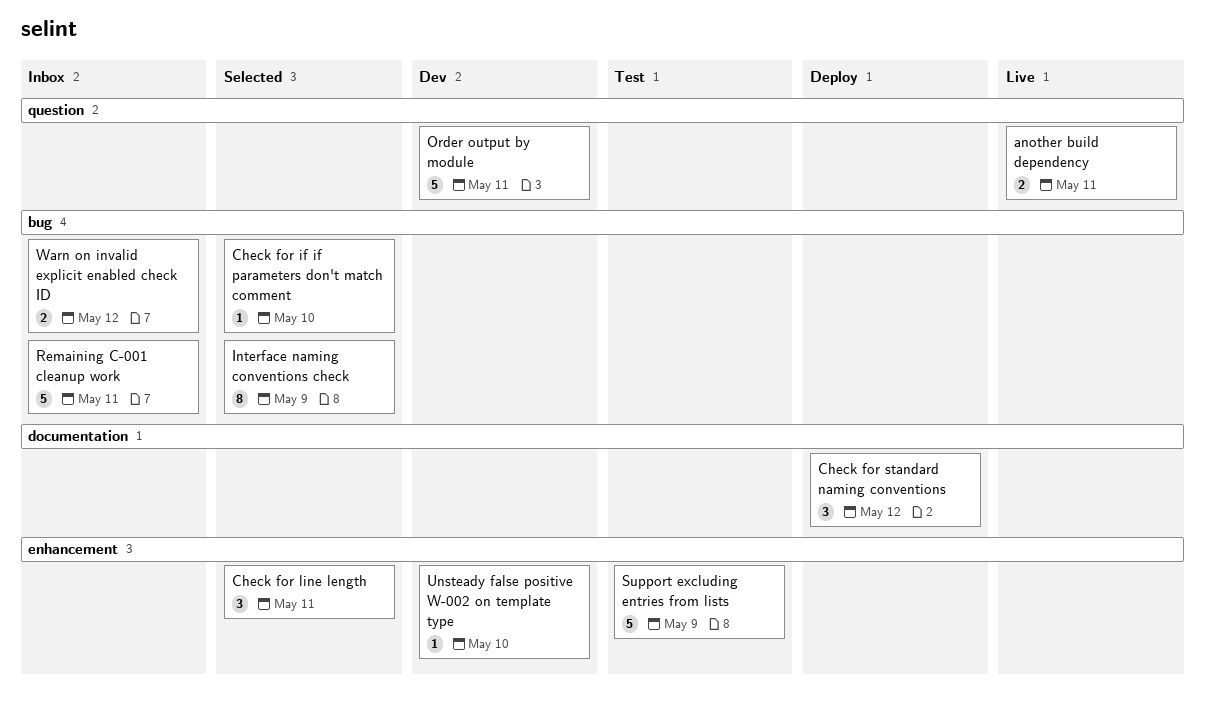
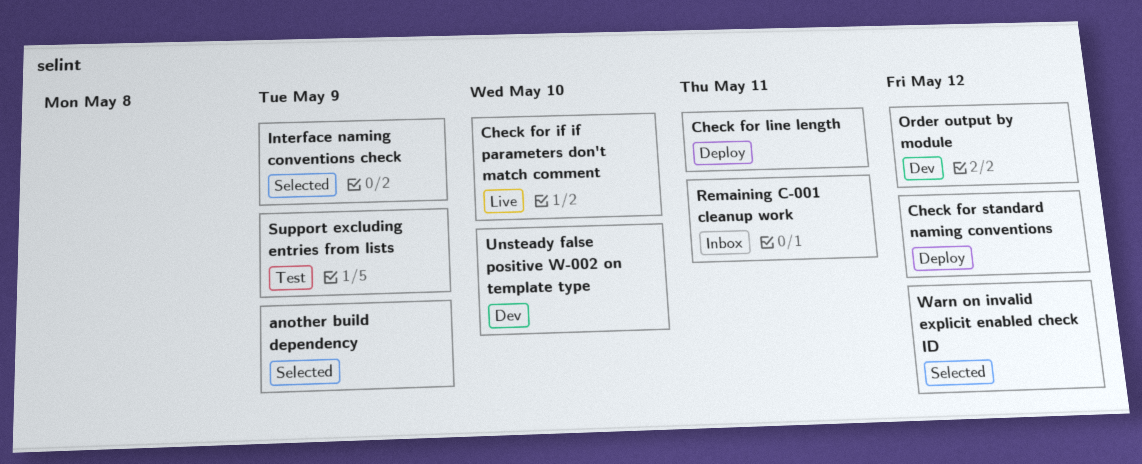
another build dependency, status: Live -> Selected
another build dependency, due: May 11 -> May 9
Check for if if parameters don't match comment, status: Selected -> Live
Check for line length, status: Selected -> Deploy
Order output by module, due: May 11 -> May 12
Warn on invalid explicit enabled check ID, status: Inbox -> Selected

